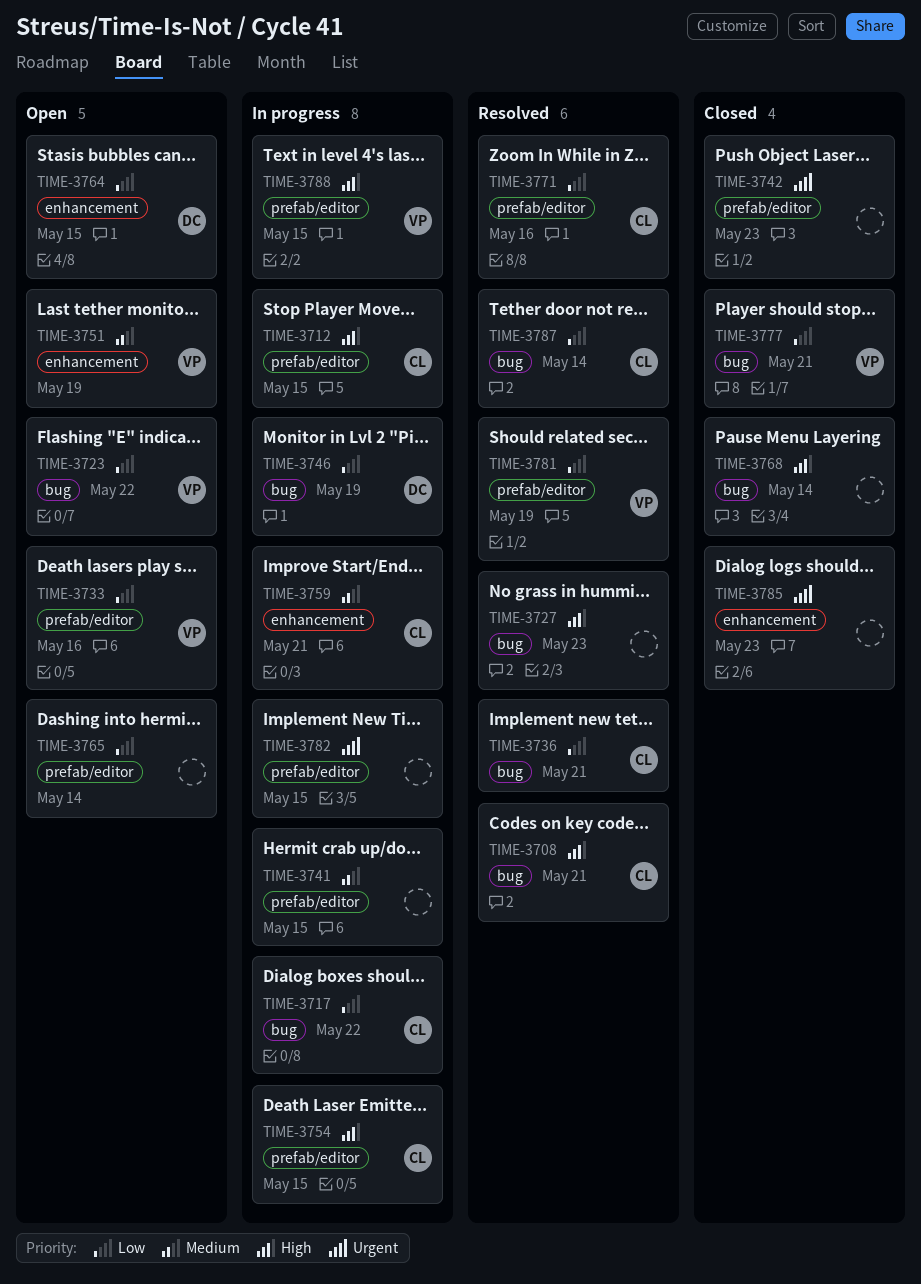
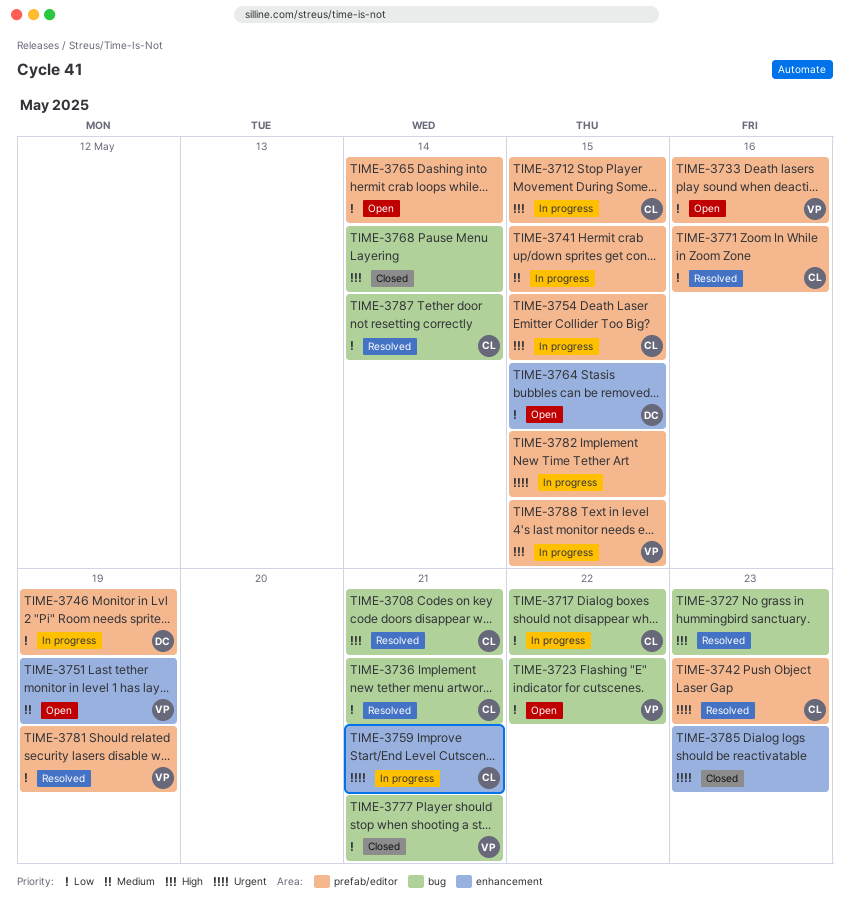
TIME-3742, status: Closed -> Resolved
TIME-3742, owner: none -> CL
TIME-3746, label: bug -> prefab/editor
TIME-3759, priority: Medium -> Urgent

